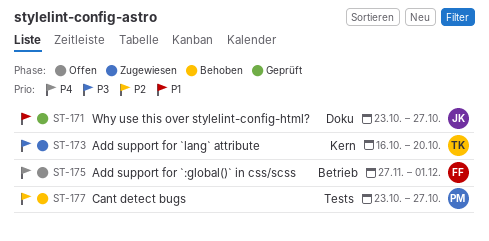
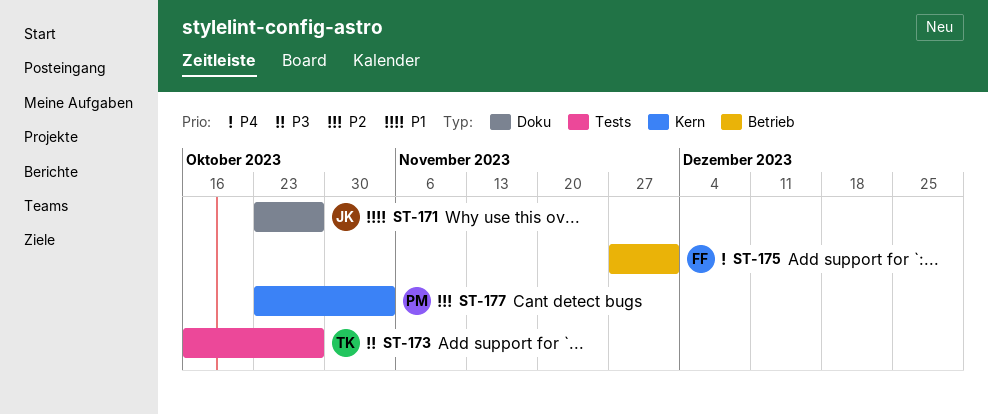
ST-173, label: Kern -> Tests
ST-173, due: Oct 20 -> Oct 27
ST-177, label: Tests -> Kern
ST-177, due: Oct 27 -> Nov 3

